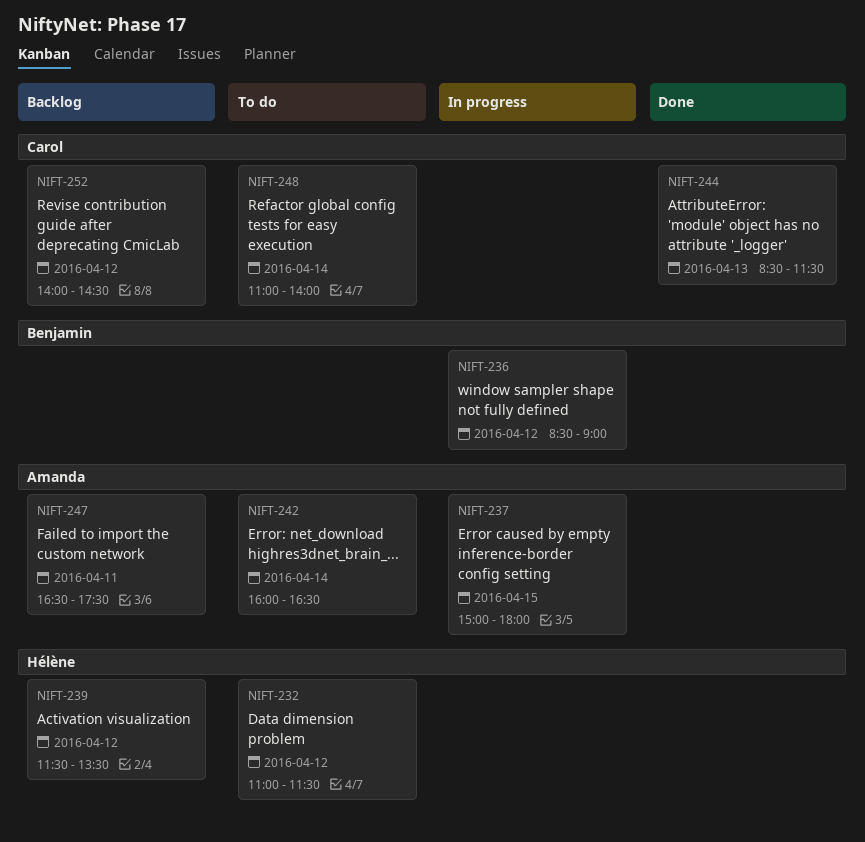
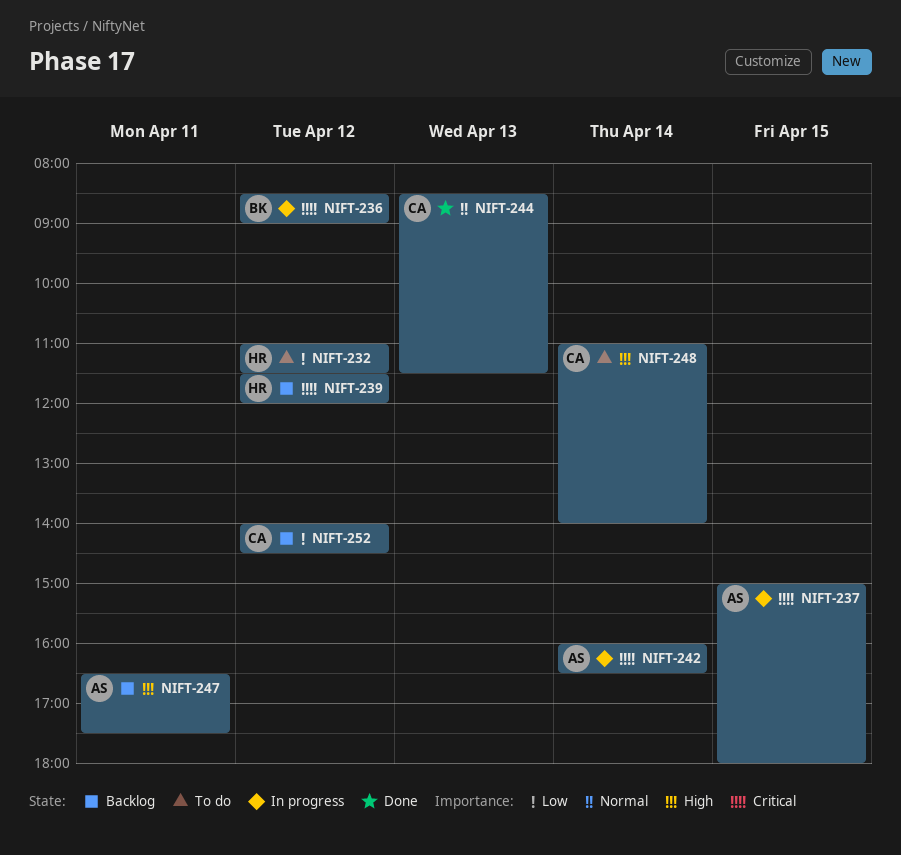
NIFT-239, ends: 13:30 -> 12:00
NIFT-242, status: To do -> In progress

